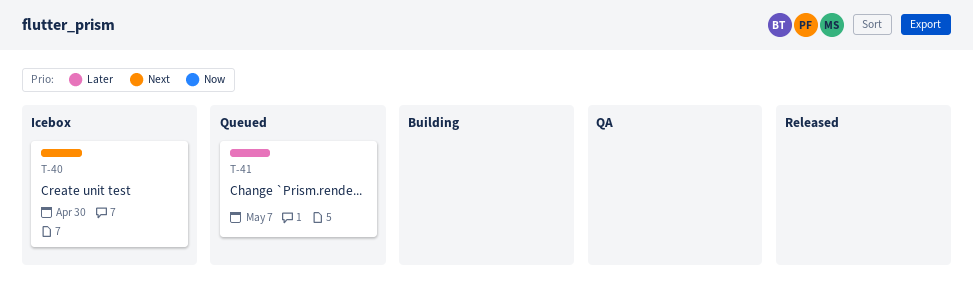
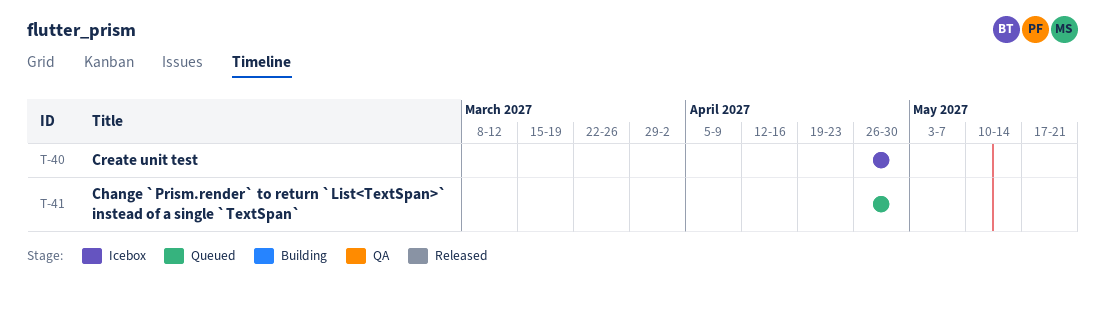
T-41, due: May 7 -> Apr 30

